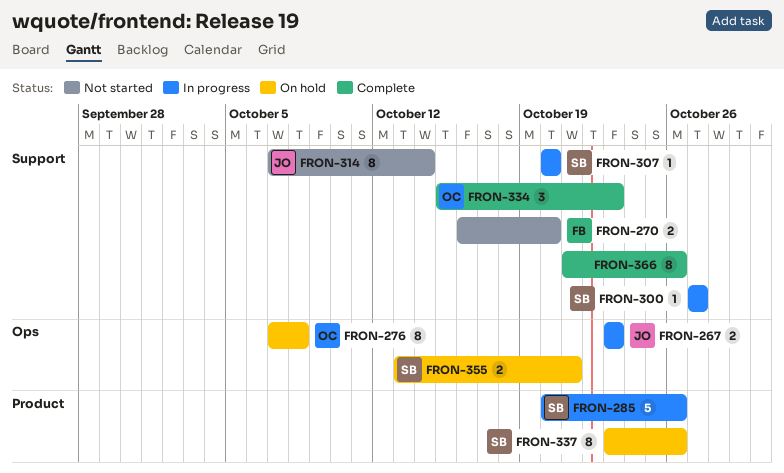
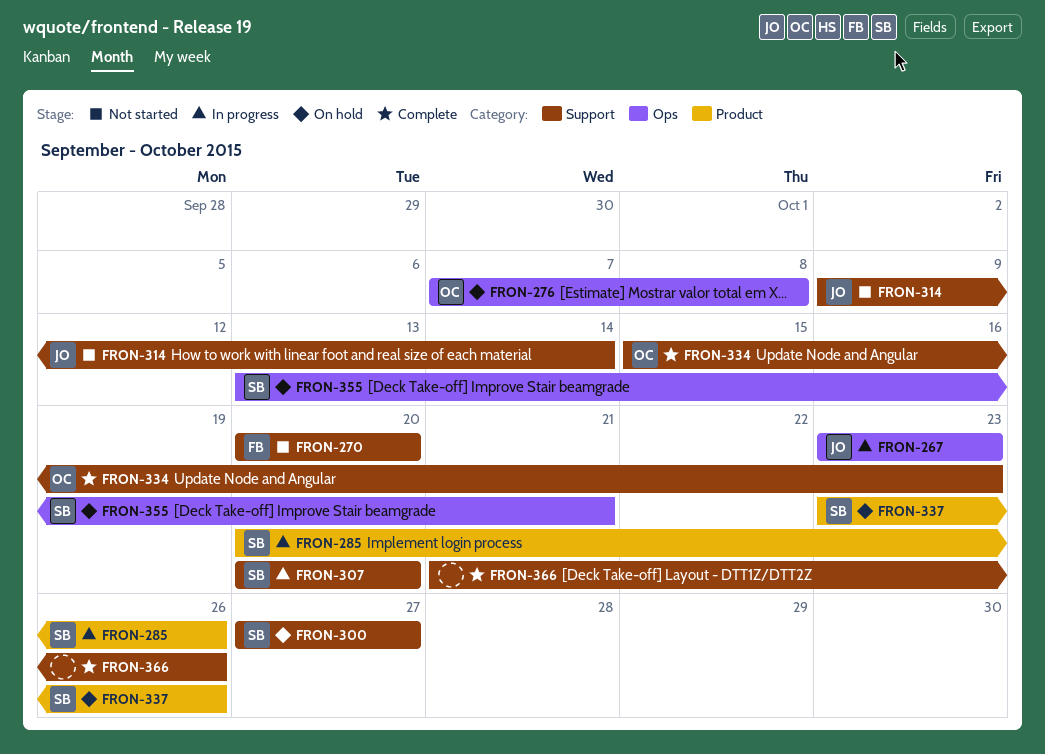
FRON-270, start: Oct 16 -> Oct 20
FRON-300, status: In progress -> On hold
FRON-314, start: Oct 7 -> Oct 9

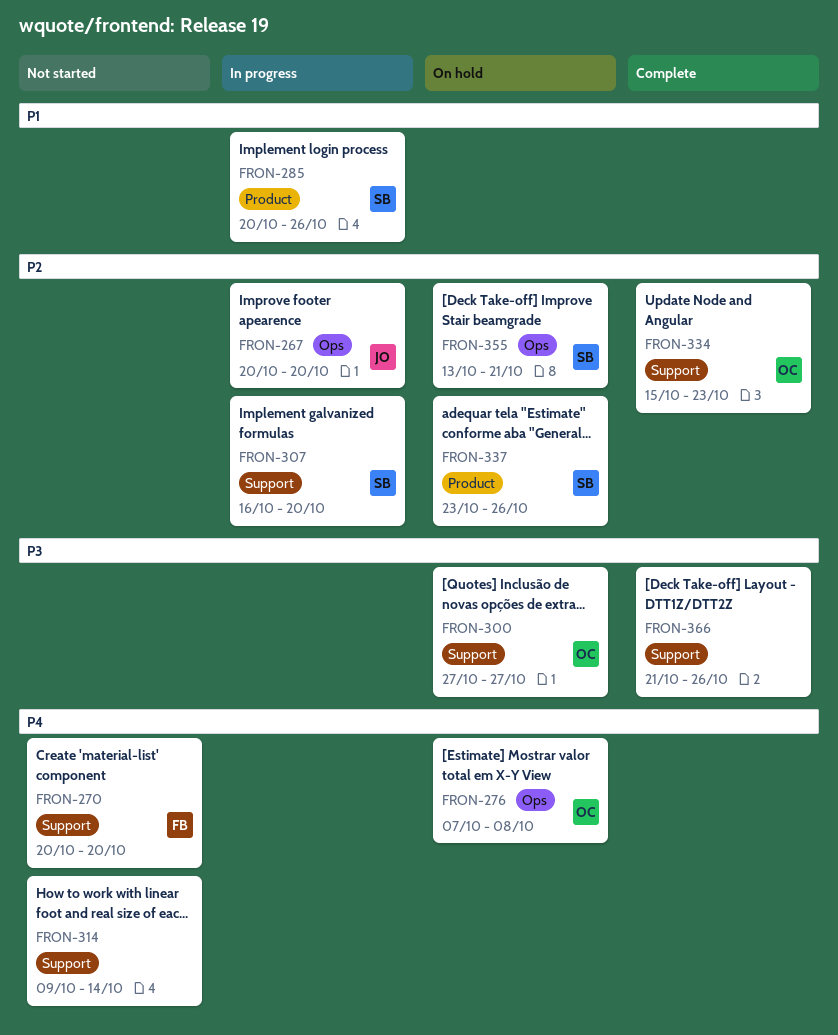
FRON-267, start: Oct 23 -> Oct 20
FRON-267, due: Oct 23 -> Oct 20
FRON-300, owner: SB -> OC
FRON-307, start: Oct 20 -> Oct 16
FRON-314, owner: JO -> none

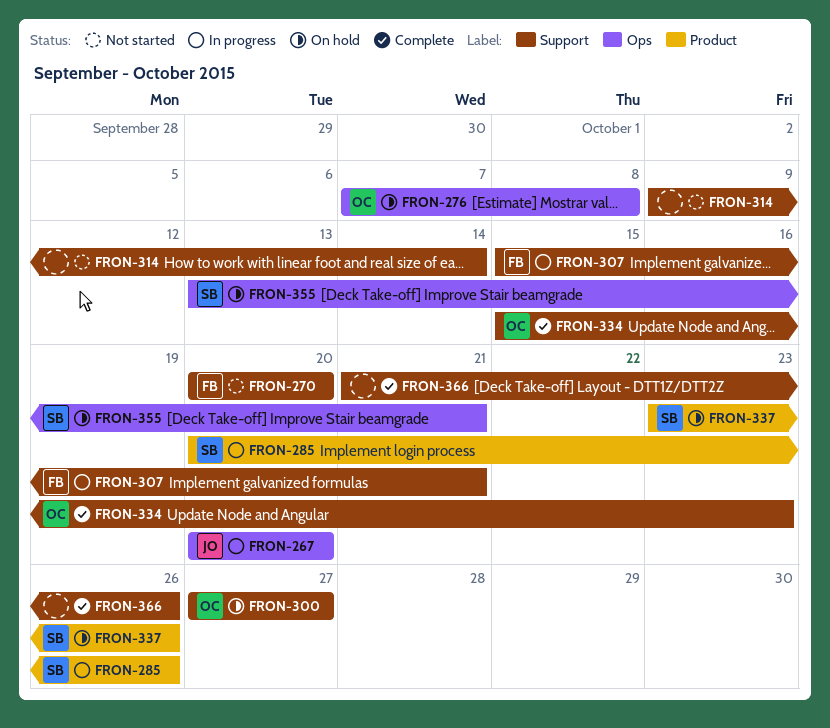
FRON-307, owner: SB -> FB
FRON-307, start: Oct 16 -> Oct 15
FRON-307, due: Oct 20 -> Oct 21

